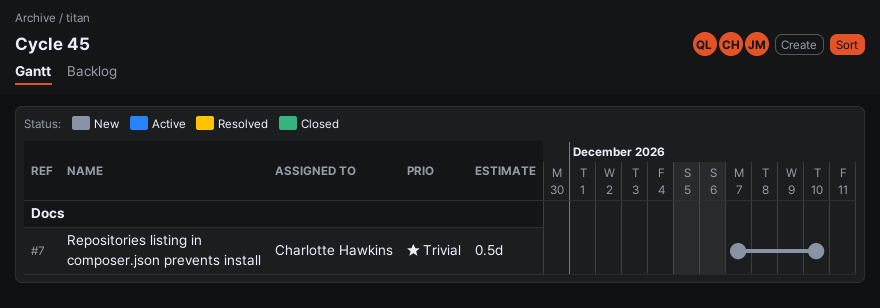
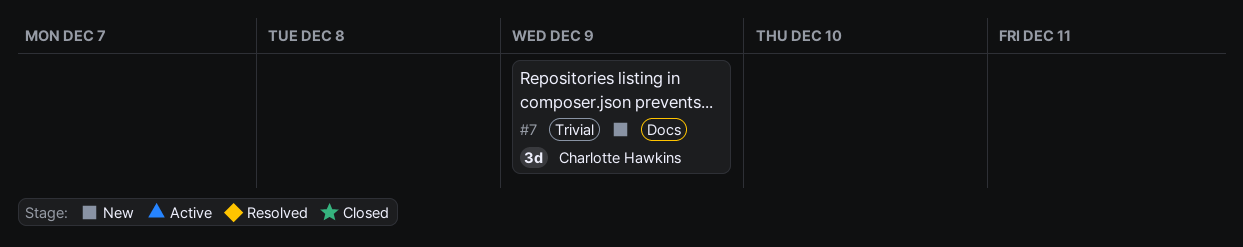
#7, estimate: 0.5d -> 3d
#7, due: Dec 10 -> Dec 9

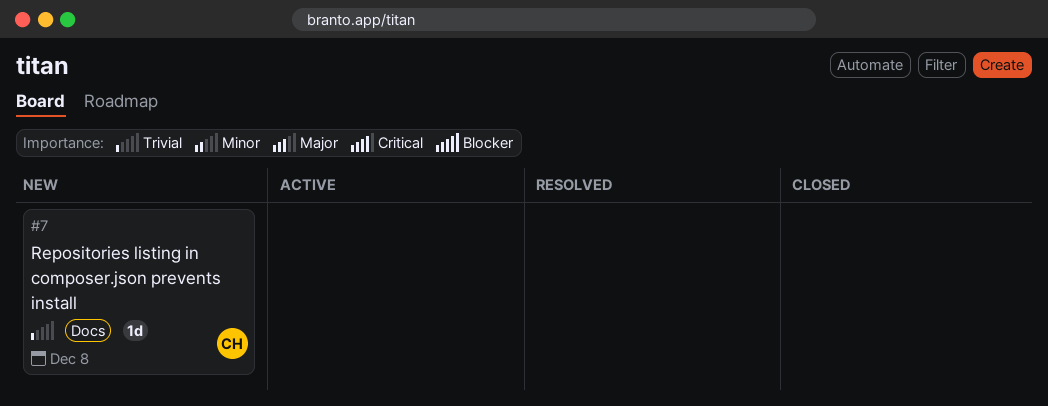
#7, estimate: 3d -> 1d
#7, due: Dec 9 -> Dec 8

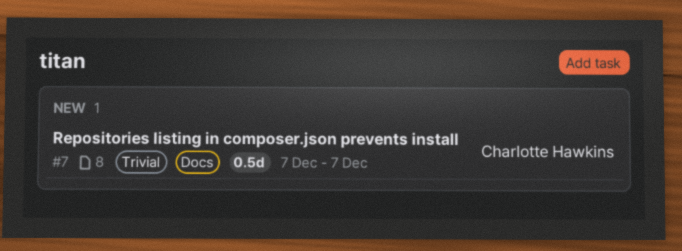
#7, estimate: 1d -> 0.5d
#7, due: Dec 8 -> Dec 7

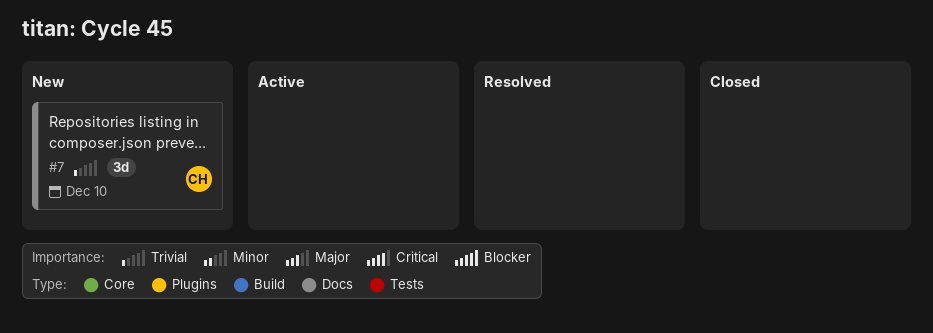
#7, estimate: 0.5d -> 3d
#7, due: Dec 7 -> Dec 10

